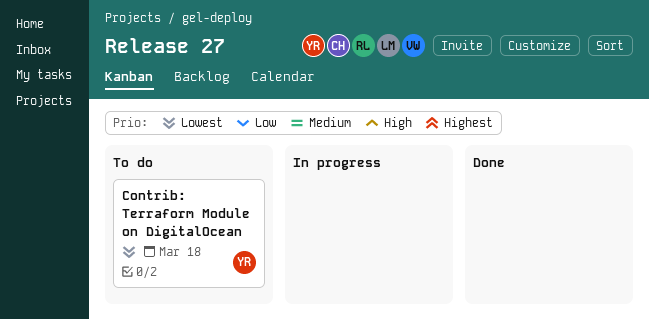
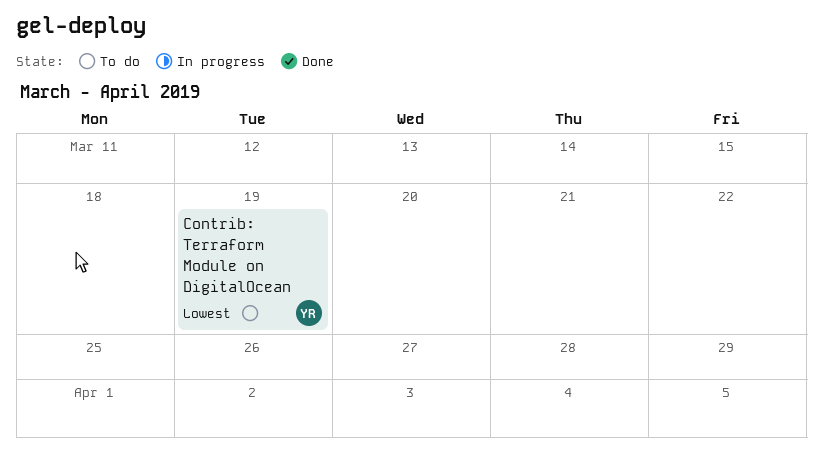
Contrib: Terraform Module on DigitalOcean, due: Mar 18 -> Mar 19

